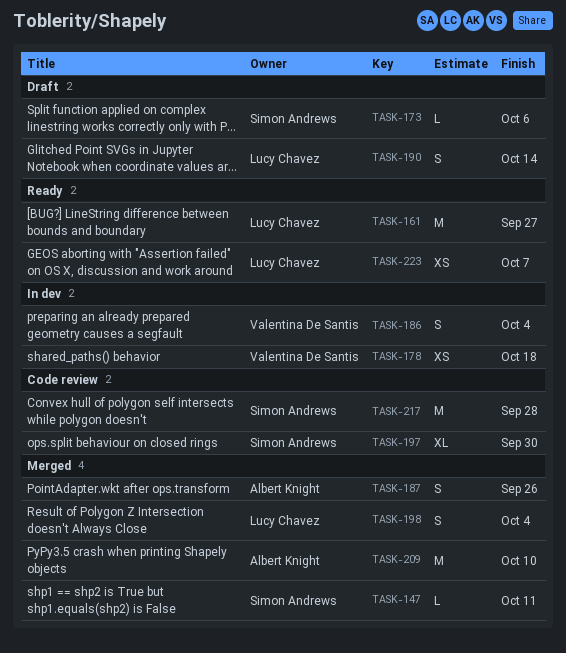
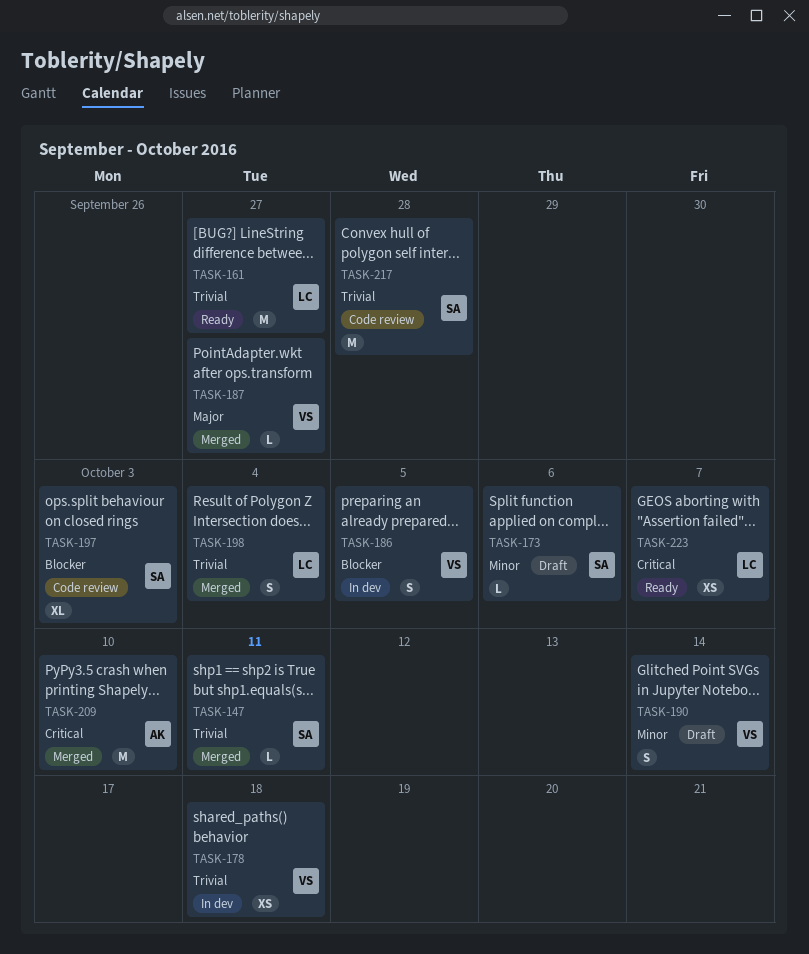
TASK-186, due: Oct 4 -> Oct 5
TASK-187, owner: Albert Knight -> Valentina De Santis
TASK-187, estimate: S -> L
TASK-187, due: Sep 26 -> Sep 27
TASK-190, owner: Lucy Chavez -> Valentina De Santis
TASK-197, due: Sep 30 -> Oct 3

